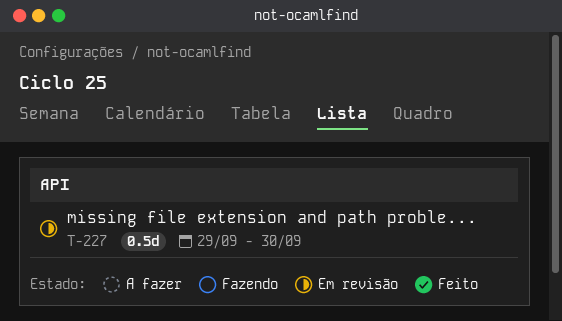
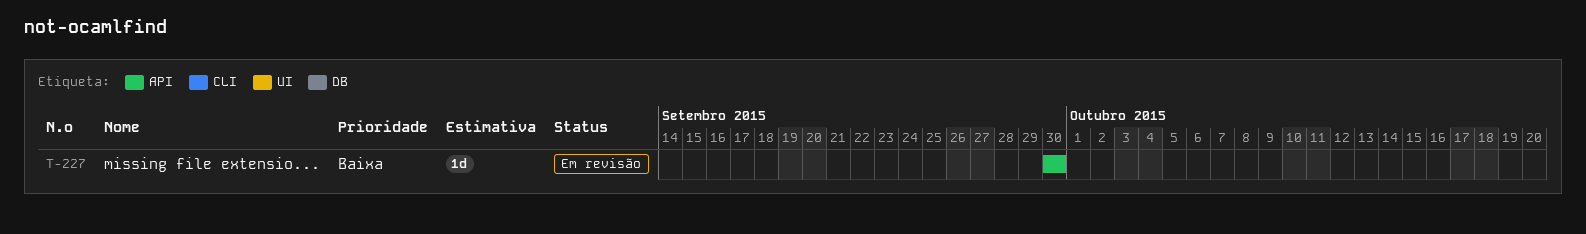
T-227, estimate: 0.5d -> 1d
T-227, start: Sep 29 -> Sep 30

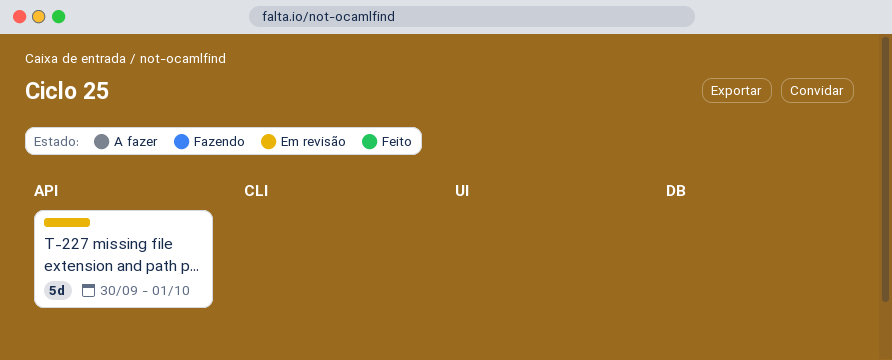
T-227, estimate: 1d -> 5d
T-227, due: Sep 30 -> Oct 1

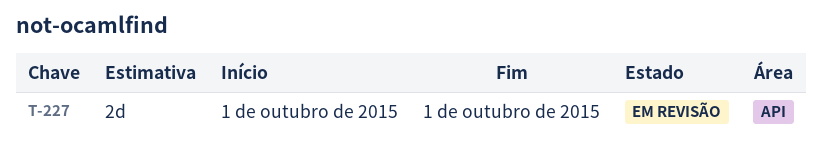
T-227, estimate: 5d -> 2d
T-227, start: Sep 30 -> Oct 1

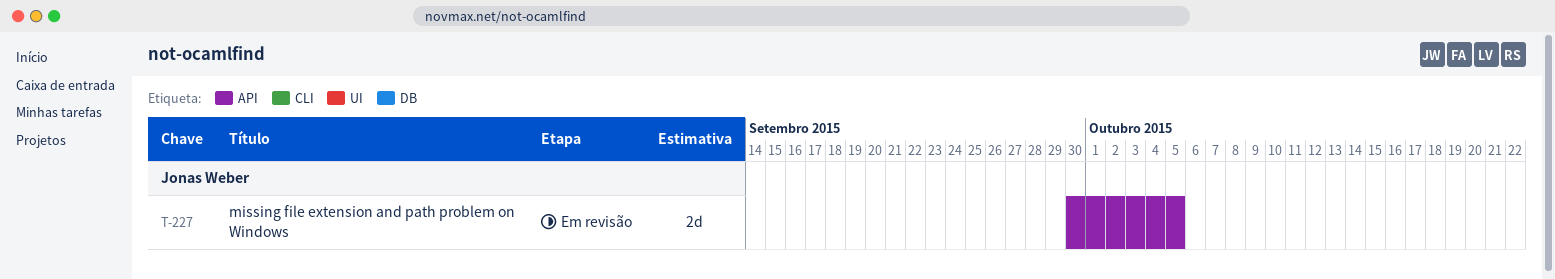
T-227, start: Oct 1 -> Sep 30
T-227, due: Oct 1 -> Oct 5

